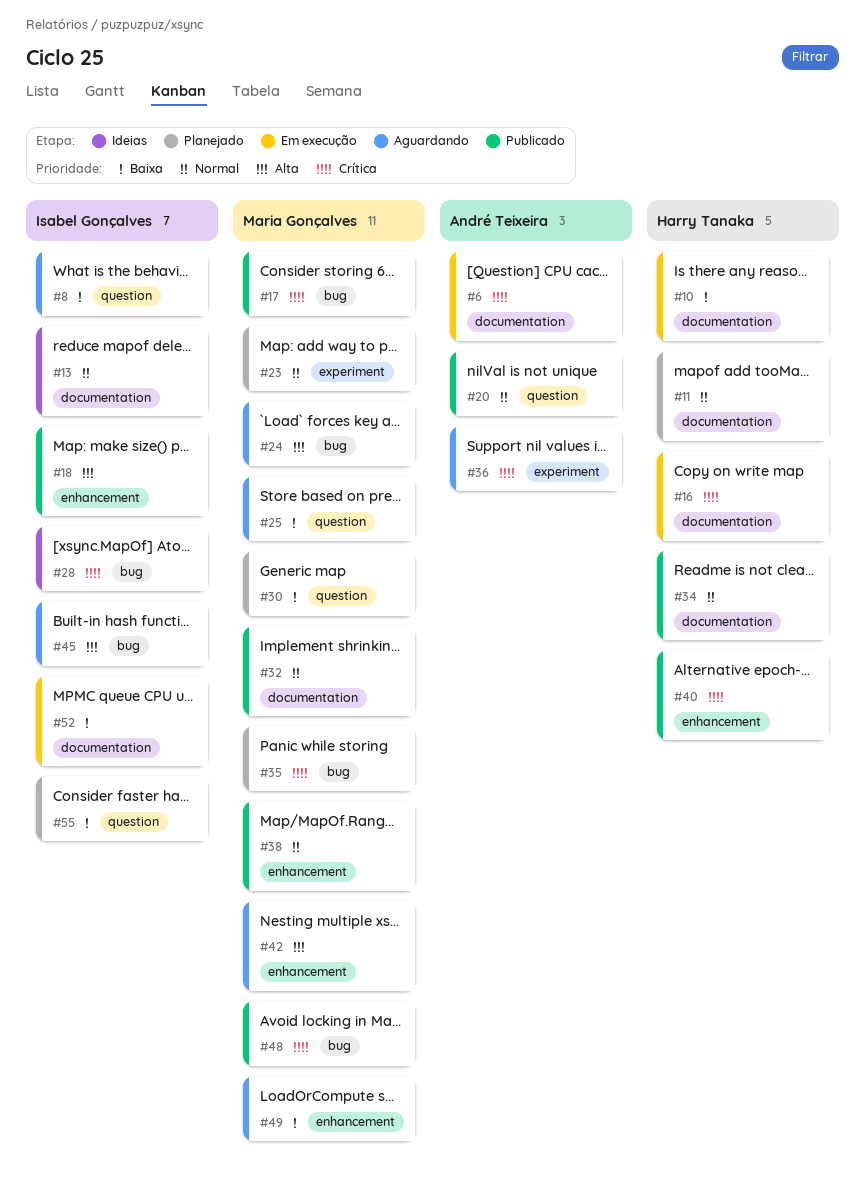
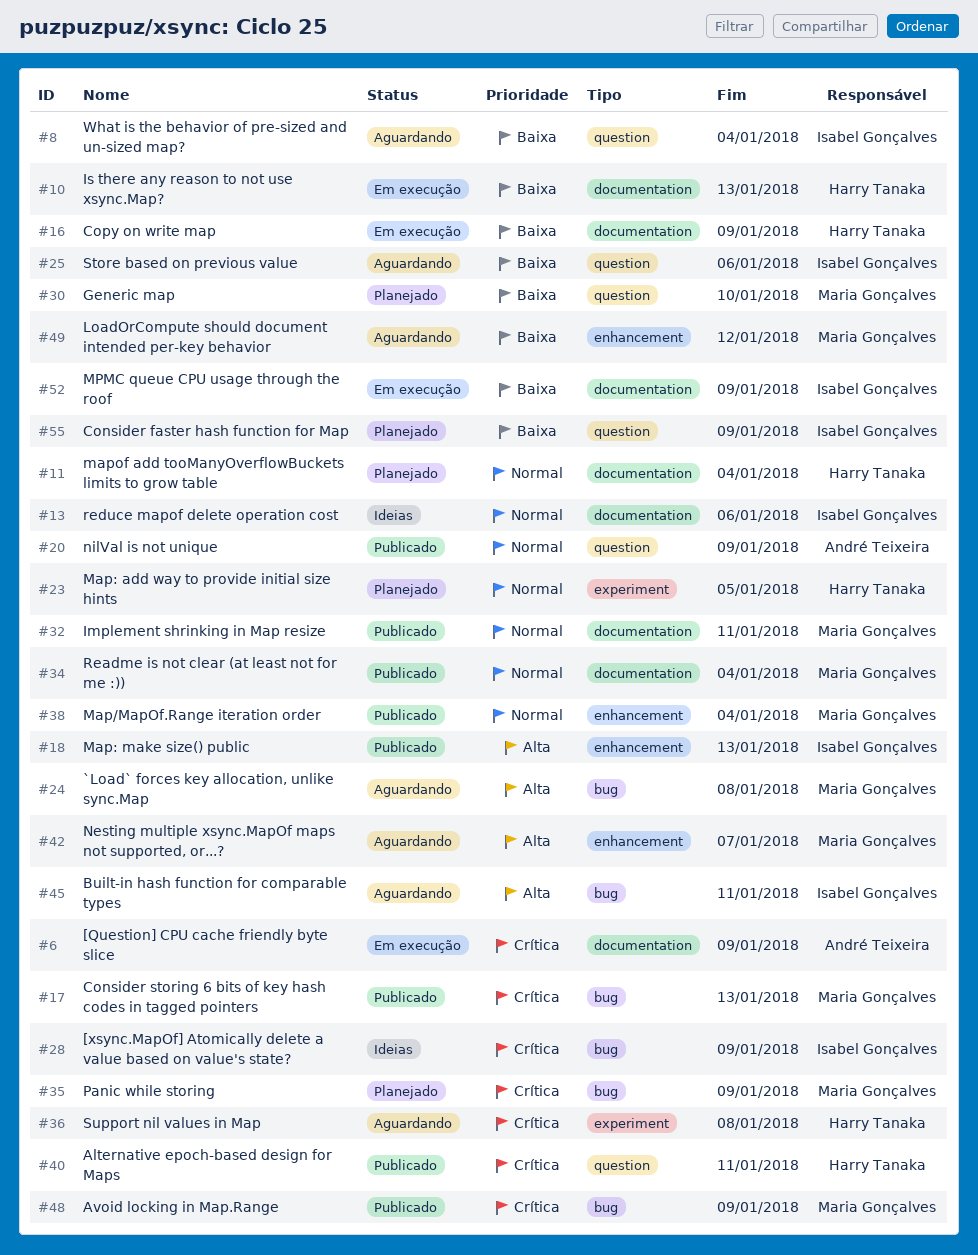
#16, priority: Crítica -> Baixa
#23, owner: Maria Gonçalves -> Harry Tanaka
#25, owner: Maria Gonçalves -> Isabel Gonçalves
#34, owner: Harry Tanaka -> Maria Gonçalves
#36, owner: André Teixeira -> Harry Tanaka
#40, label: enhancement -> question

